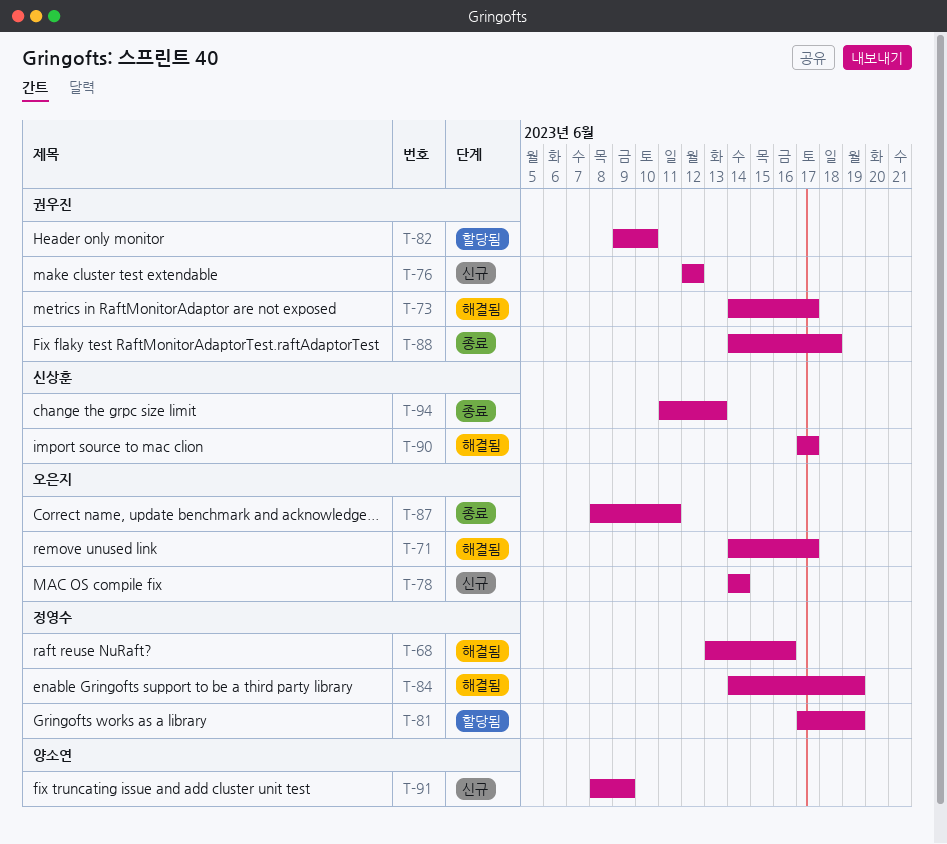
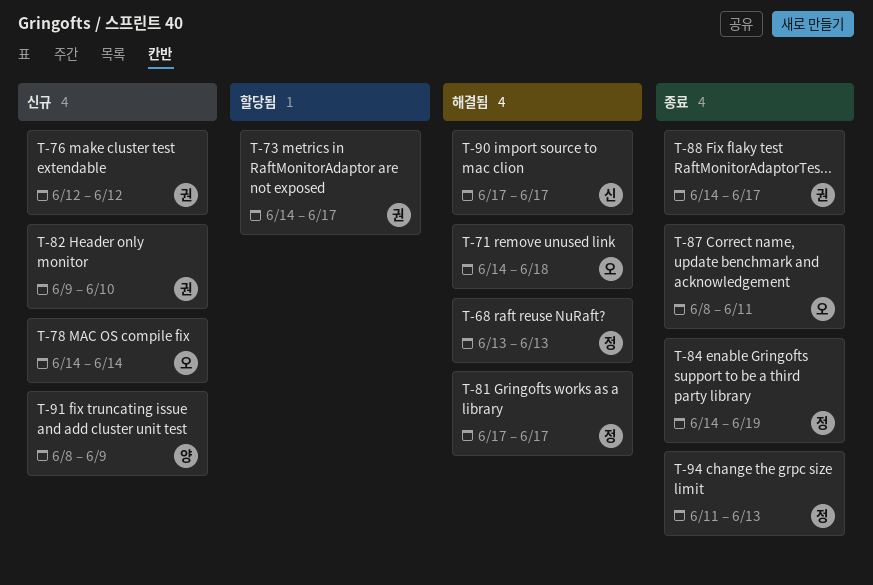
T-68, due: Jun 16 -> Jun 13
T-71, due: Jun 17 -> Jun 18
T-73, status: 해결됨 -> 할당됨
T-81, status: 할당됨 -> 해결됨
T-81, due: Jun 19 -> Jun 17
T-82, status: 할당됨 -> 신규
T-84, status: 해결됨 -> 종료
T-88, due: Jun 18 -> Jun 17
T-94, owner: 신상훈 -> 정영수

